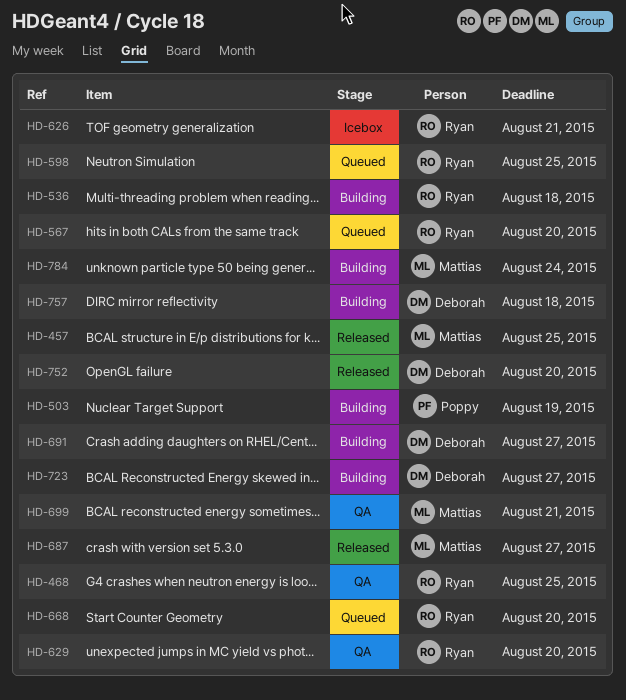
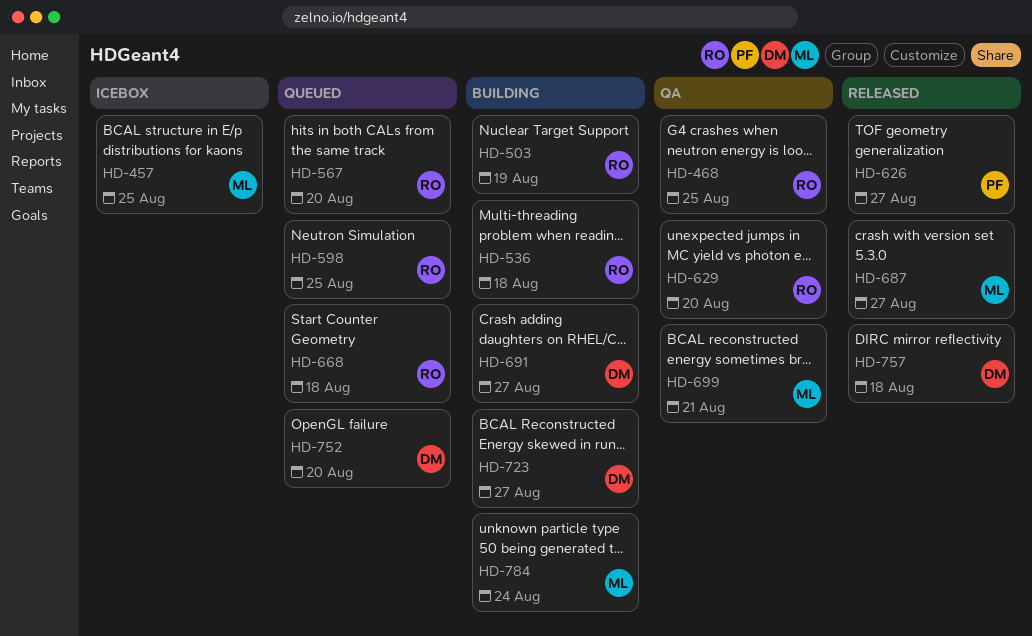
HD-457, status: Released -> Icebox
HD-503, owner: Poppy -> Ryan
HD-626, status: Icebox -> Released
HD-626, owner: Ryan -> Poppy
HD-626, due: Aug 21 -> Aug 27
HD-668, due: Aug 20 -> Aug 18
HD-752, status: Released -> Queued
HD-757, status: Building -> Released

